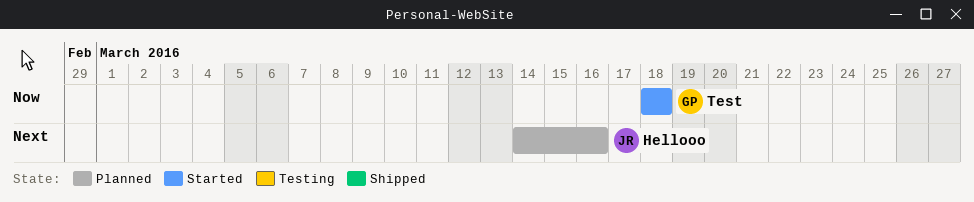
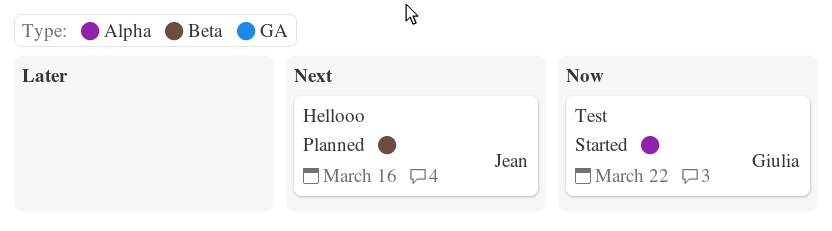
Test, due: Mar 18 -> Mar 22

